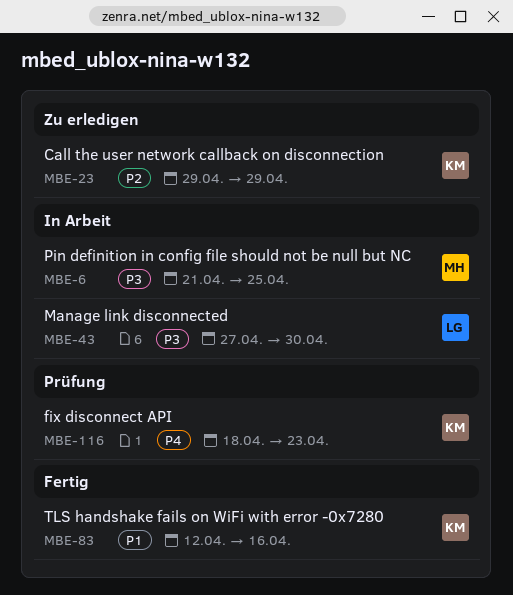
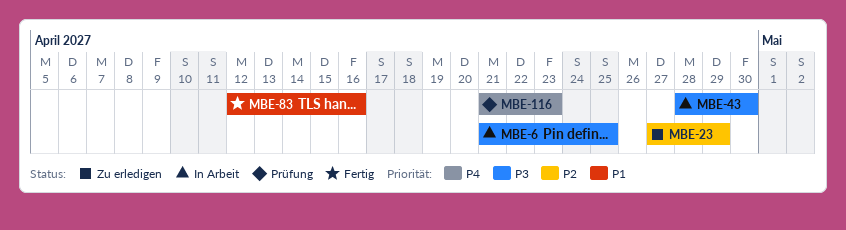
MBE-23, start: Apr 29 -> Apr 27
MBE-43, start: Apr 27 -> Apr 28
MBE-116, start: Apr 18 -> Apr 21

